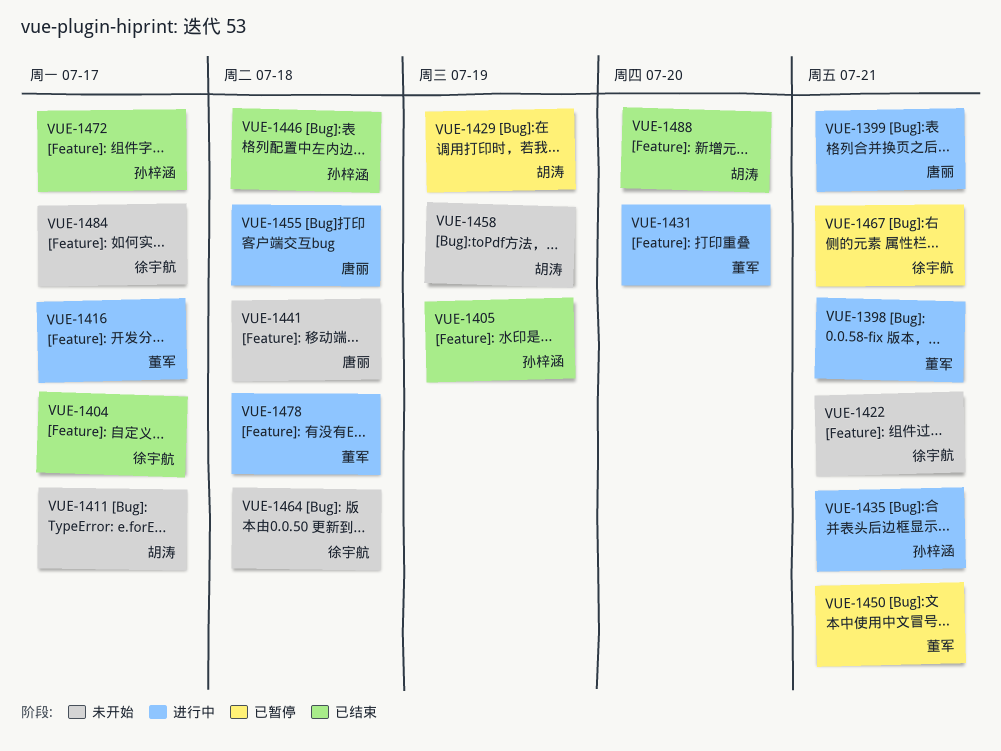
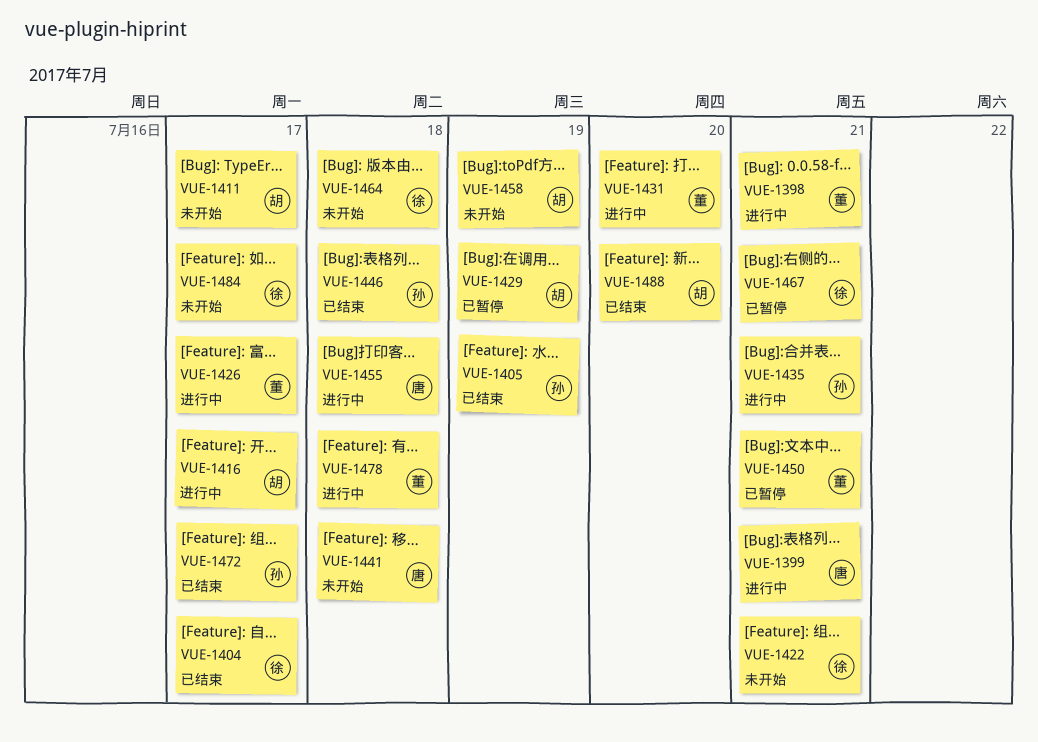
VUE-1416, owner: 董军 -> 胡涛
VUE-1426: none -> present

